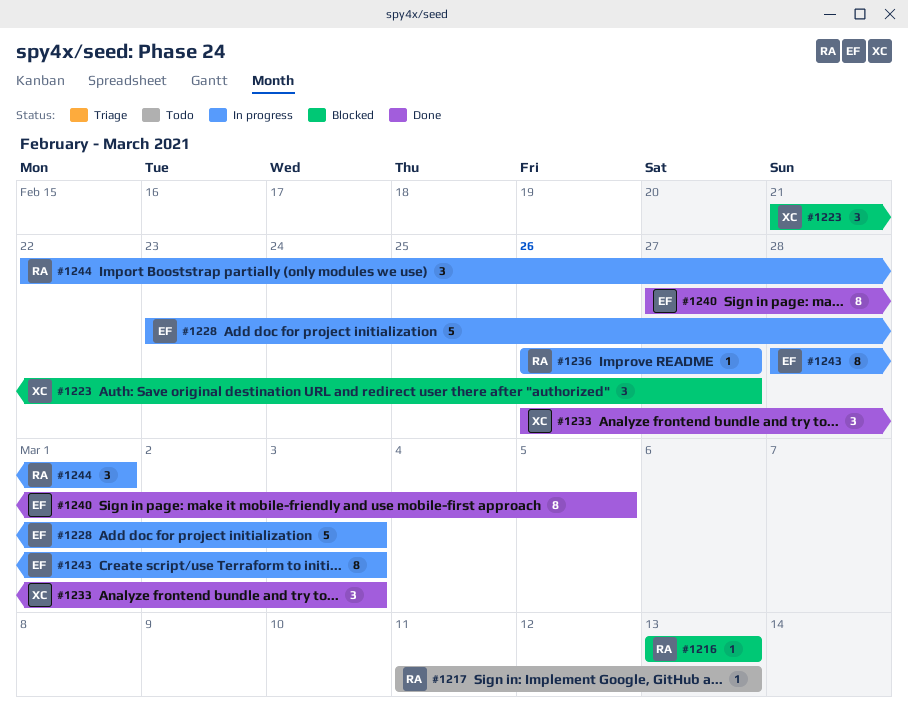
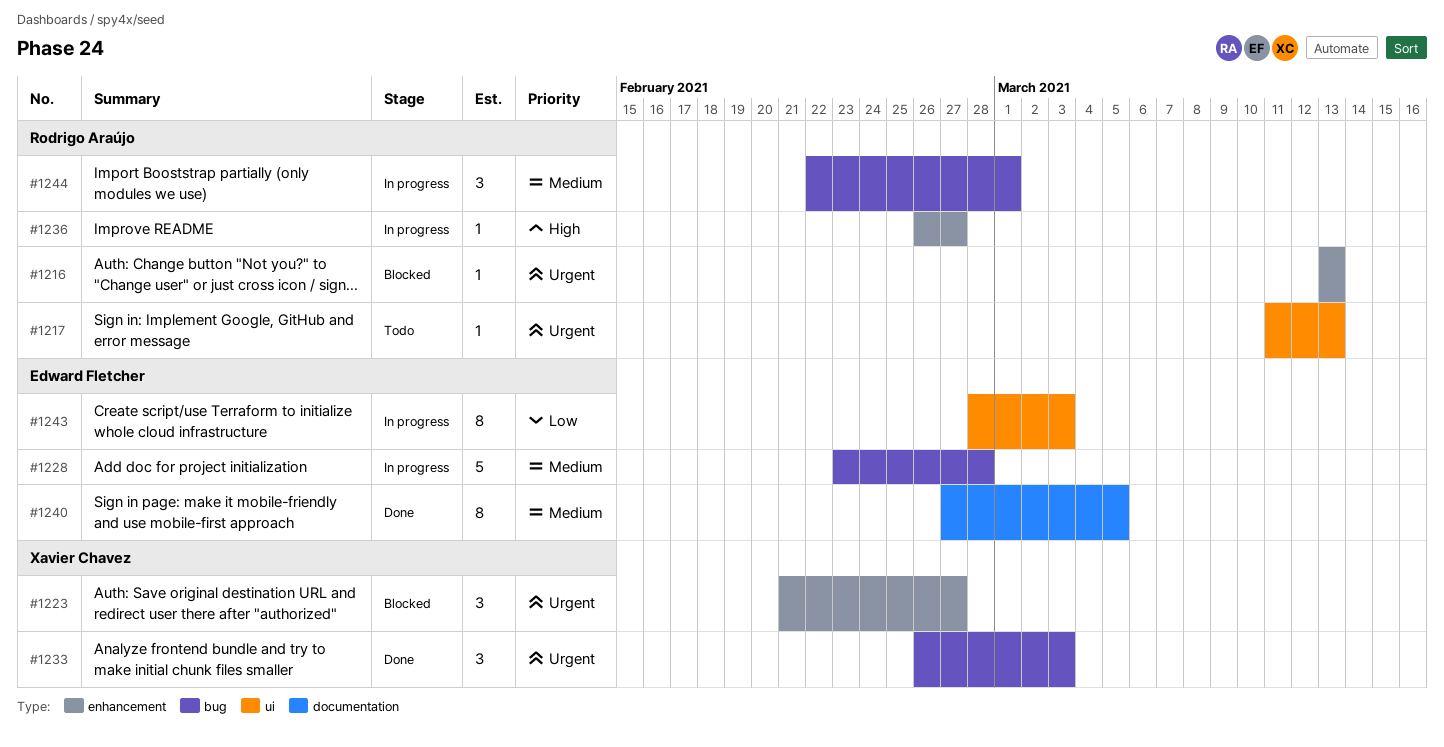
#1228, due: Mar 3 -> Feb 28

